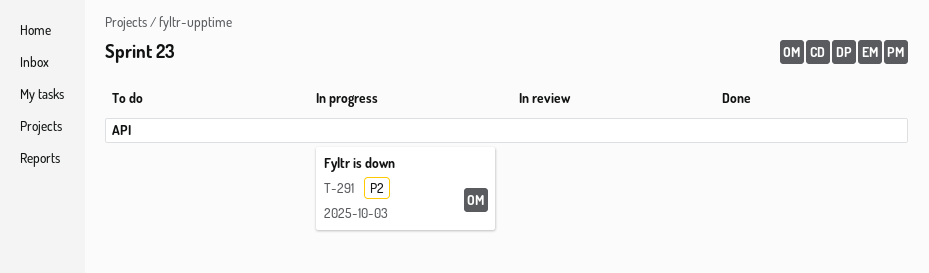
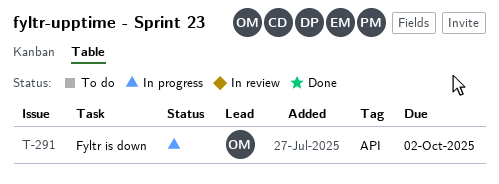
T-291, due: Oct 3 -> Oct 2

